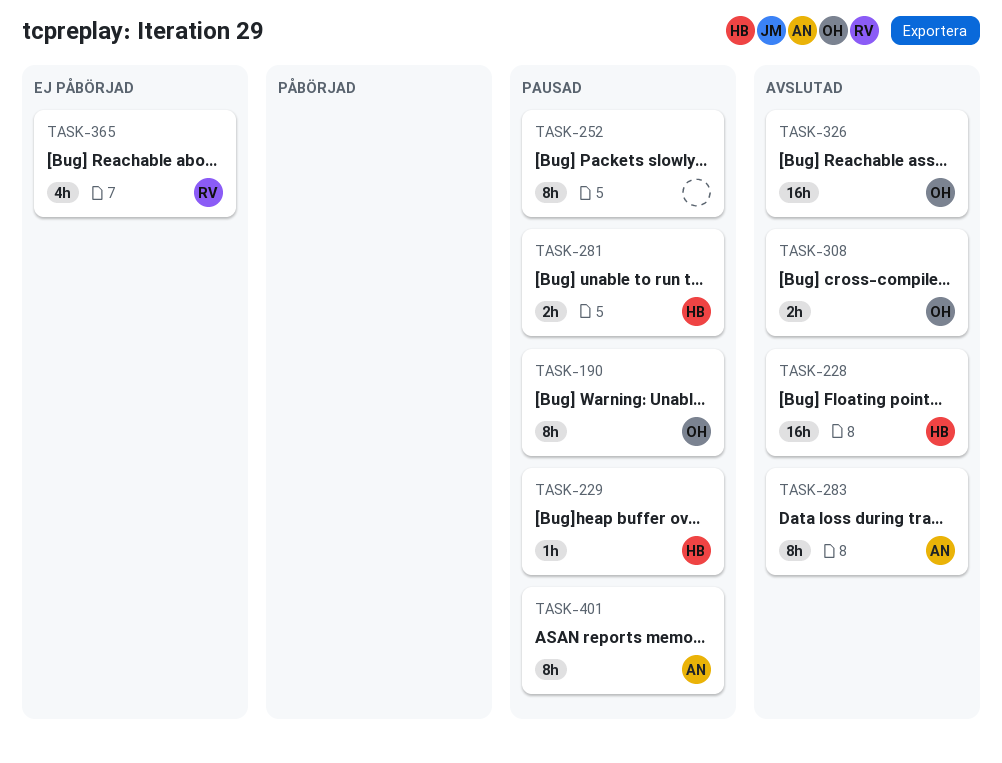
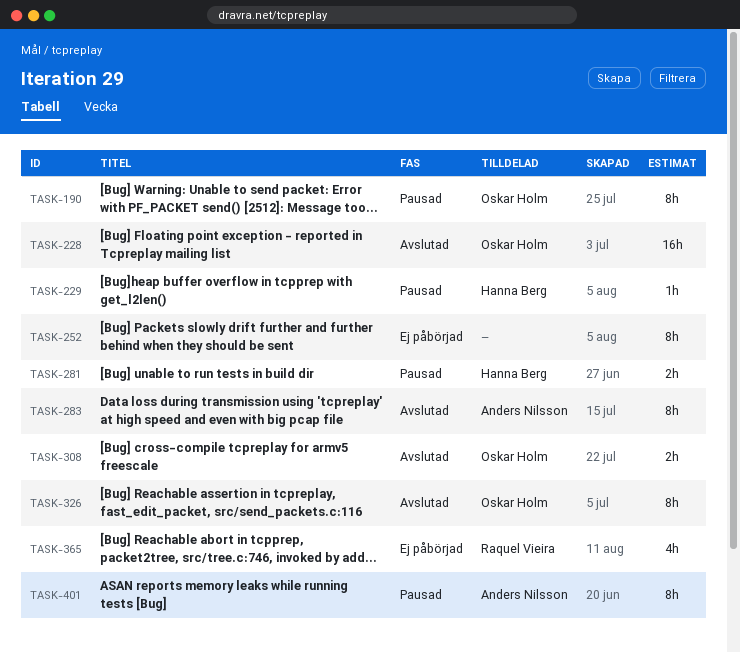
TASK-228, owner: Hanna Berg -> Oskar Holm
TASK-252, status: Pausad -> Ej påbörjad
TASK-326, estimate: 16h -> 8h

